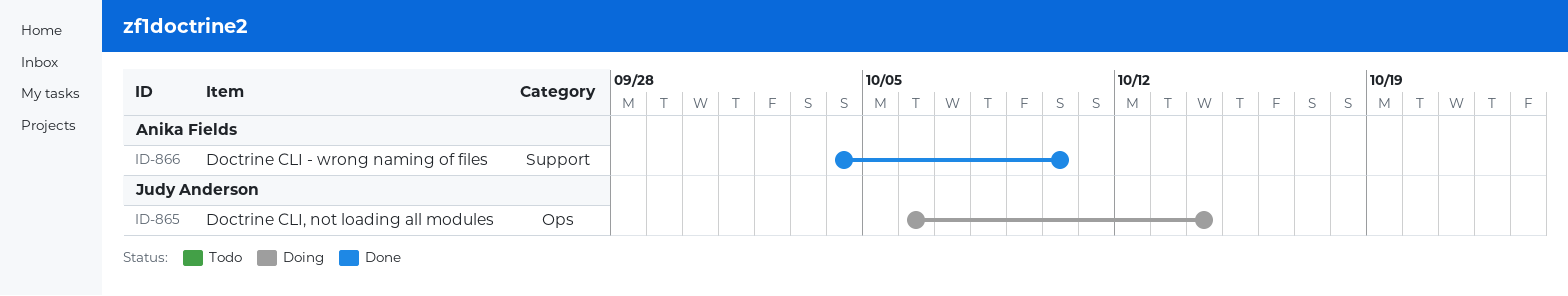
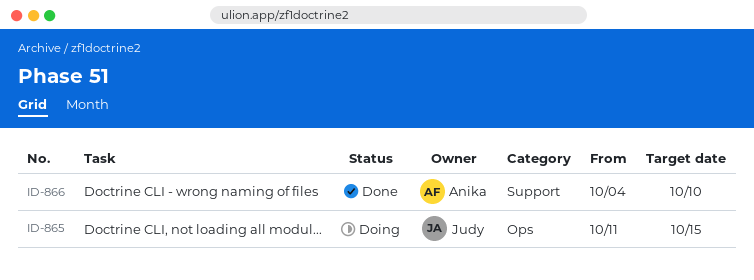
ID-865, start: Oct 6 -> Oct 11
ID-865, due: Oct 14 -> Oct 15

